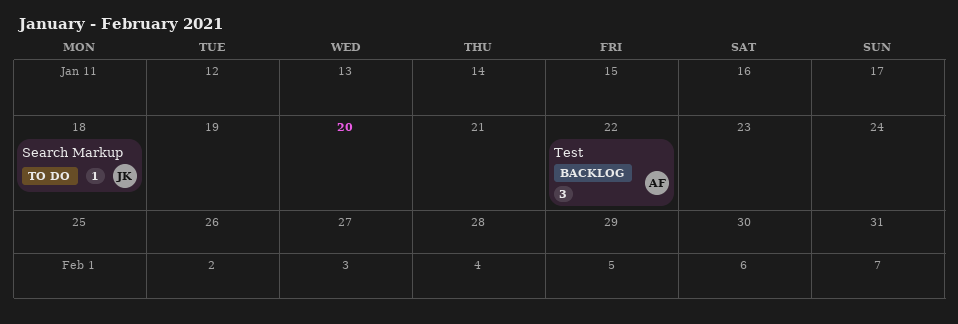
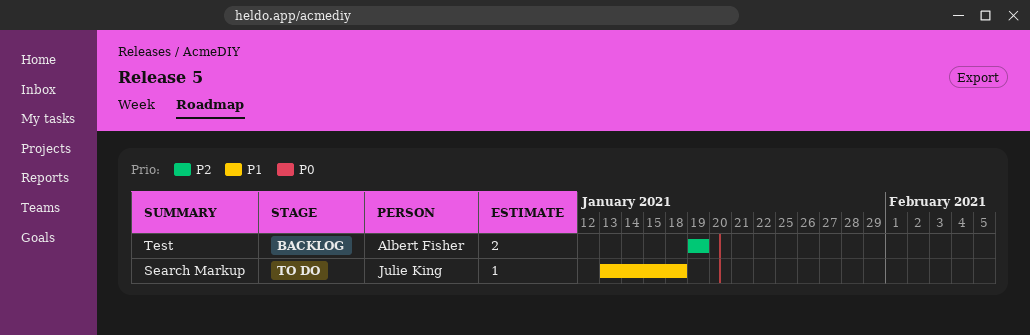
Test, estimate: 3 -> 2
Test, due: Jan 22 -> Jan 19

